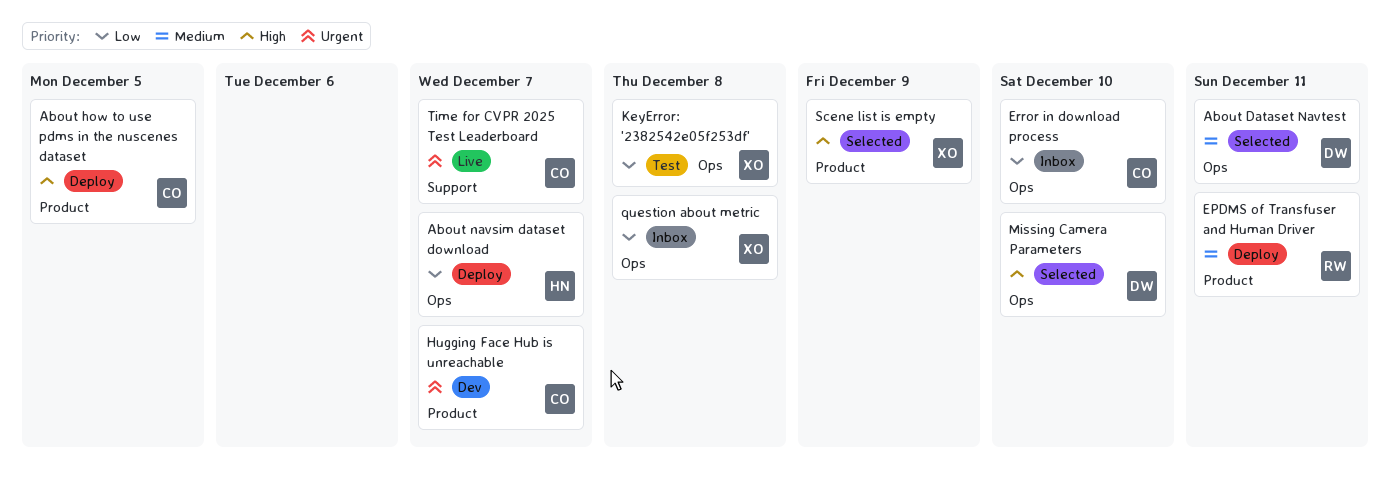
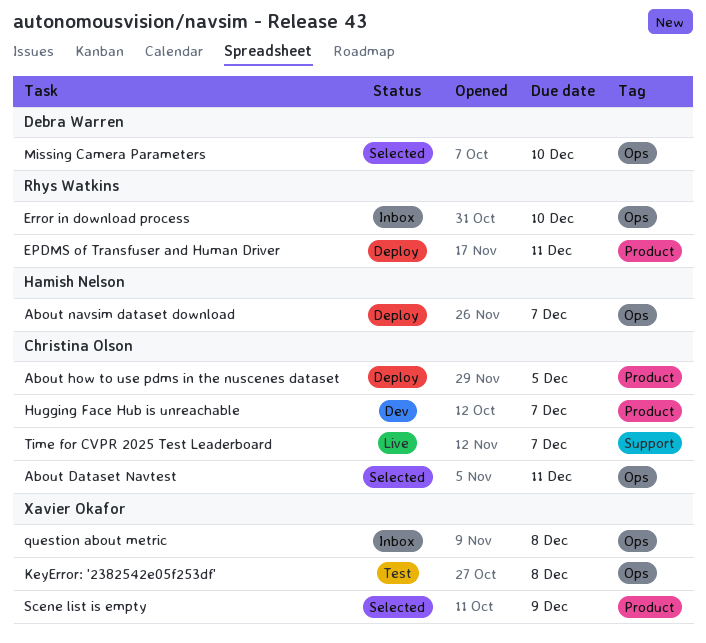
About Dataset Navtest, owner: Debra Warren -> Christina Olson
Error in download process, owner: Christina Olson -> Rhys Watkins

